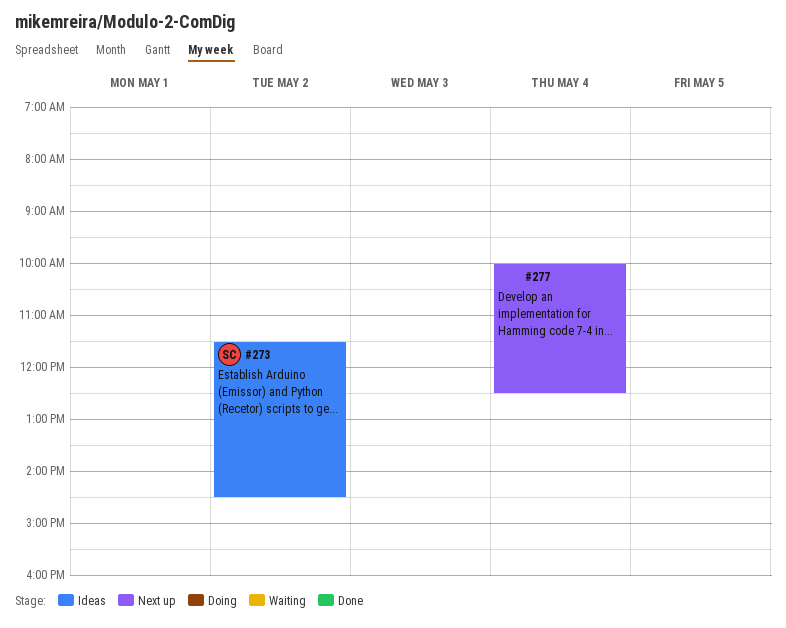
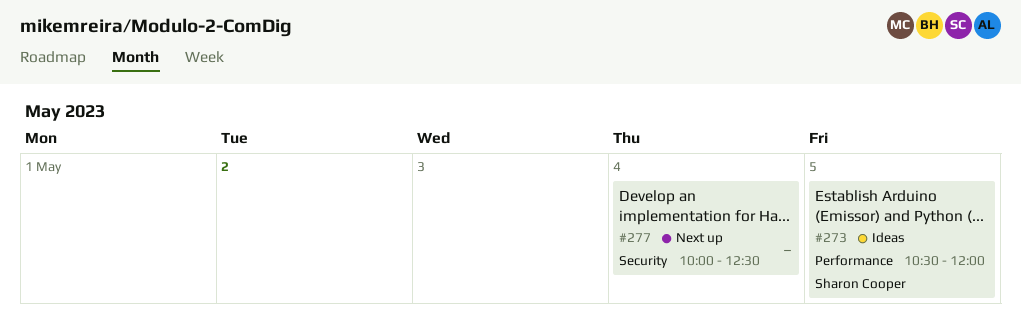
#273, day: May 2 -> May 5
#273, begins: 11:30 -> 10:30
#273, ends: 14:30 -> 12:00

